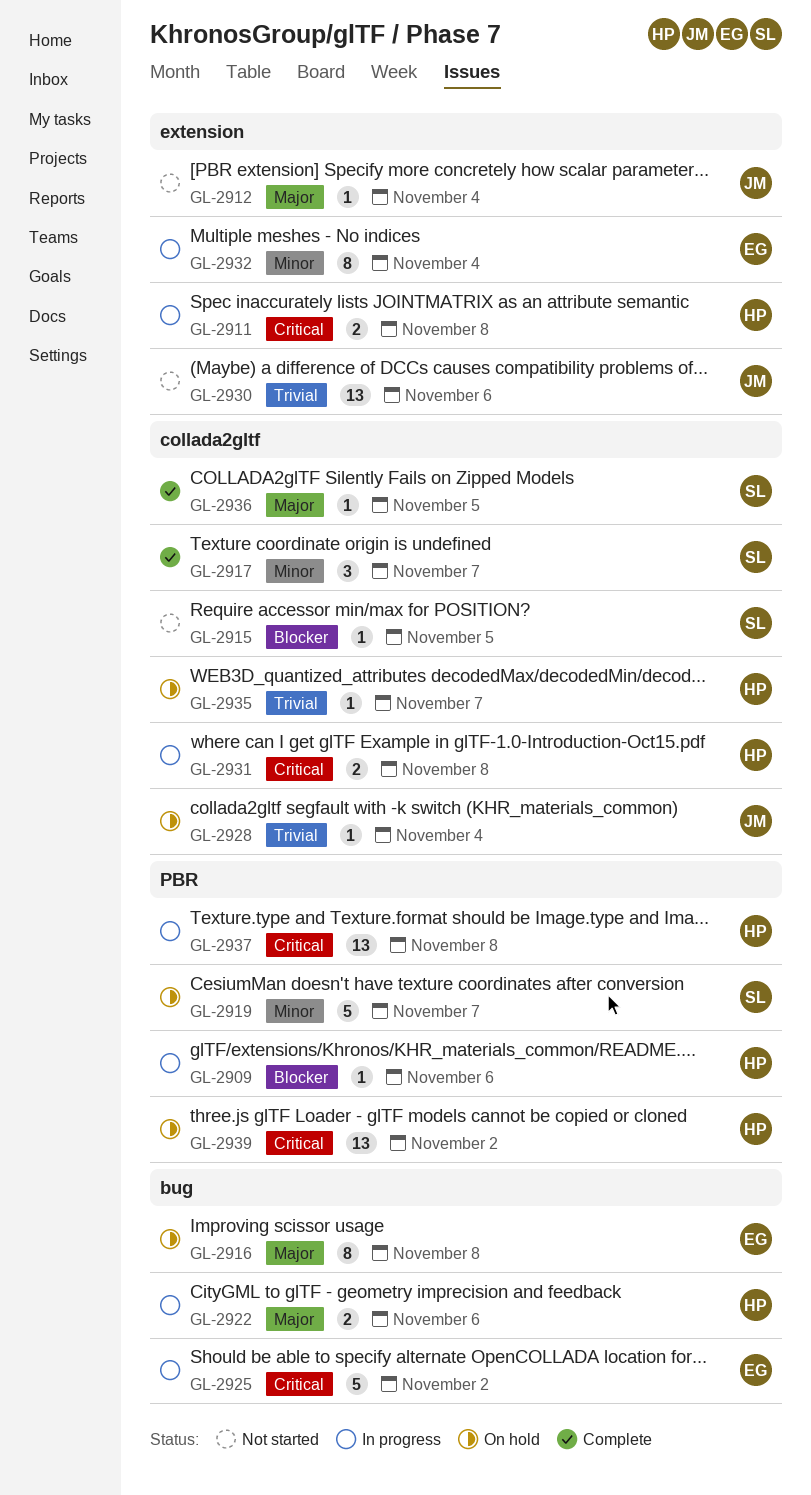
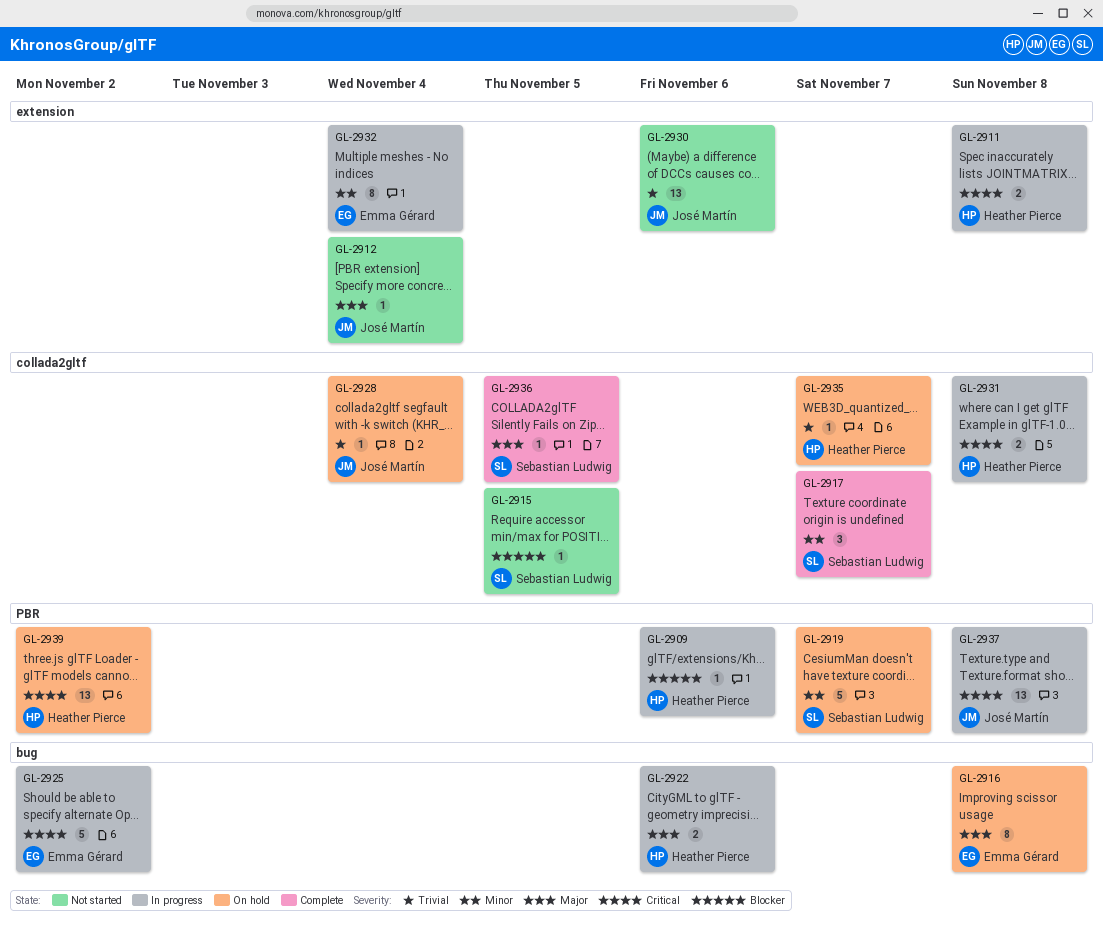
GL-2937, owner: Heather Pierce -> José Martín

